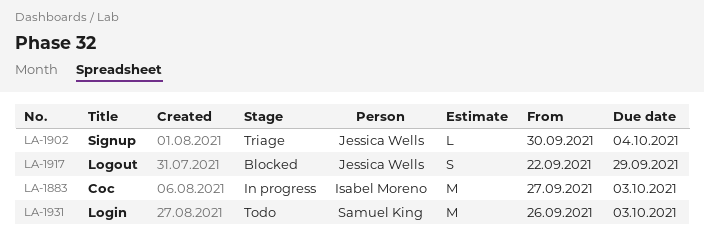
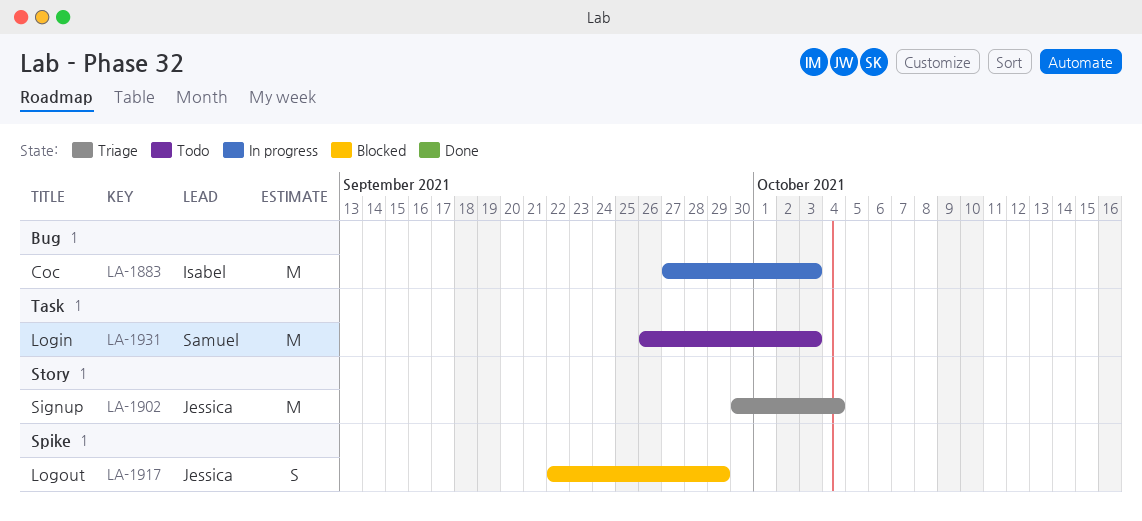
LA-1902, estimate: L -> M

